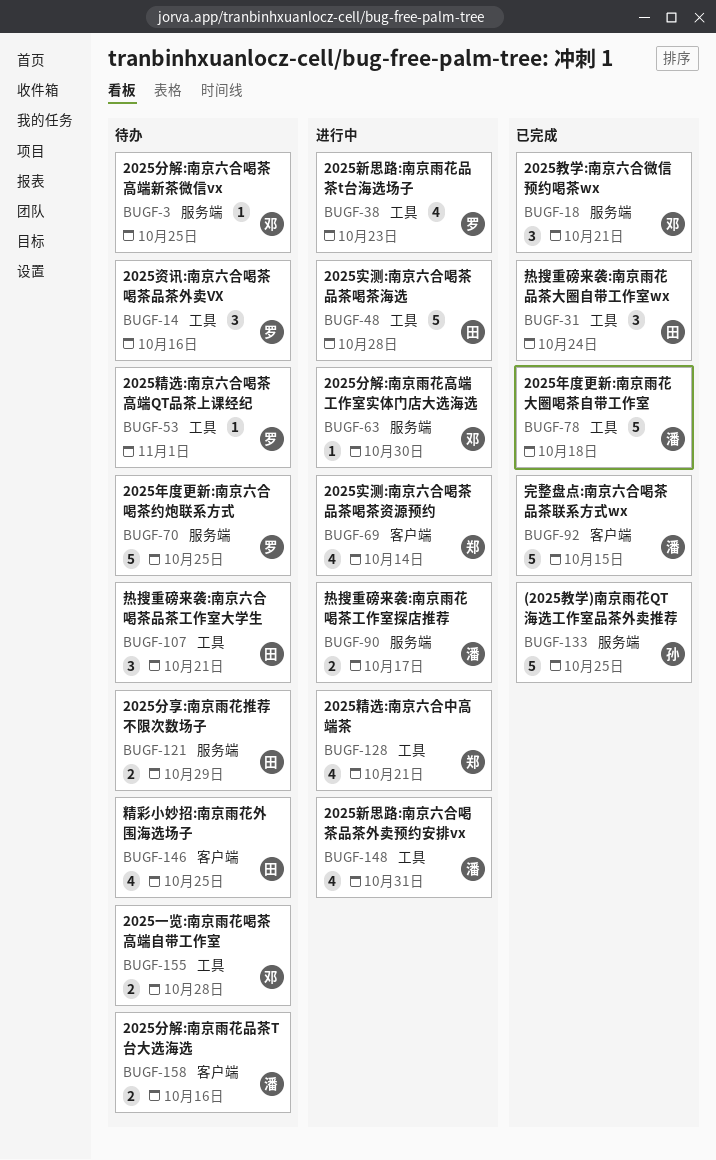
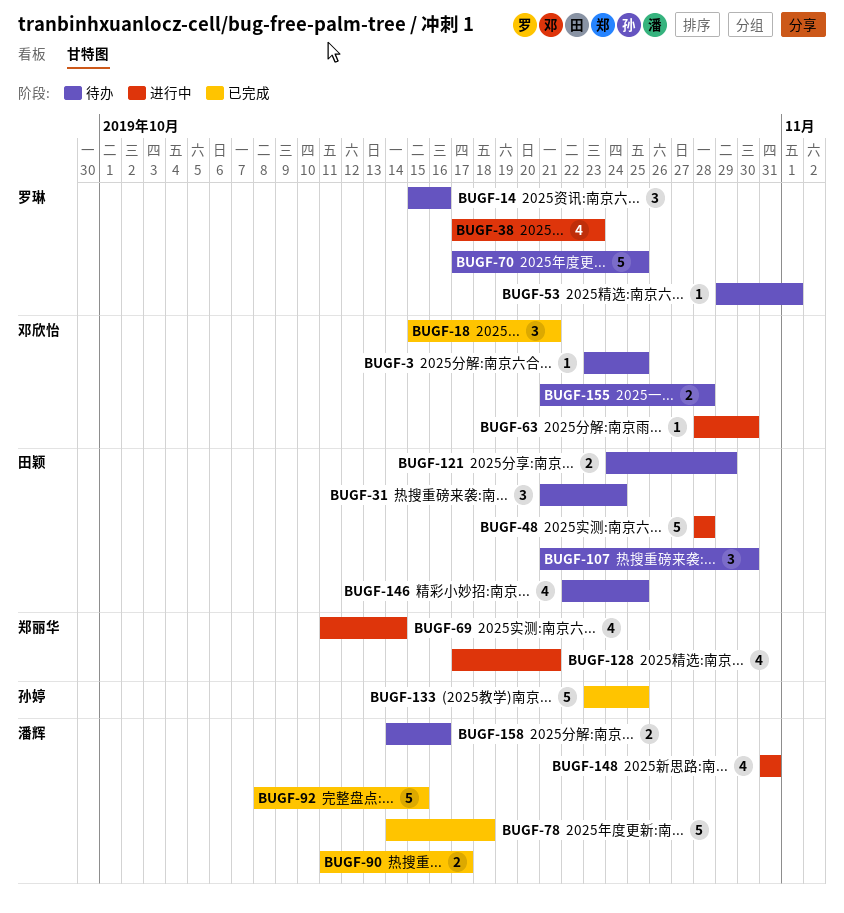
BUGF-31, status: 已完成 -> 待办
BUGF-90, status: 进行中 -> 已完成
BUGF-107, due: Oct 21 -> Oct 30

